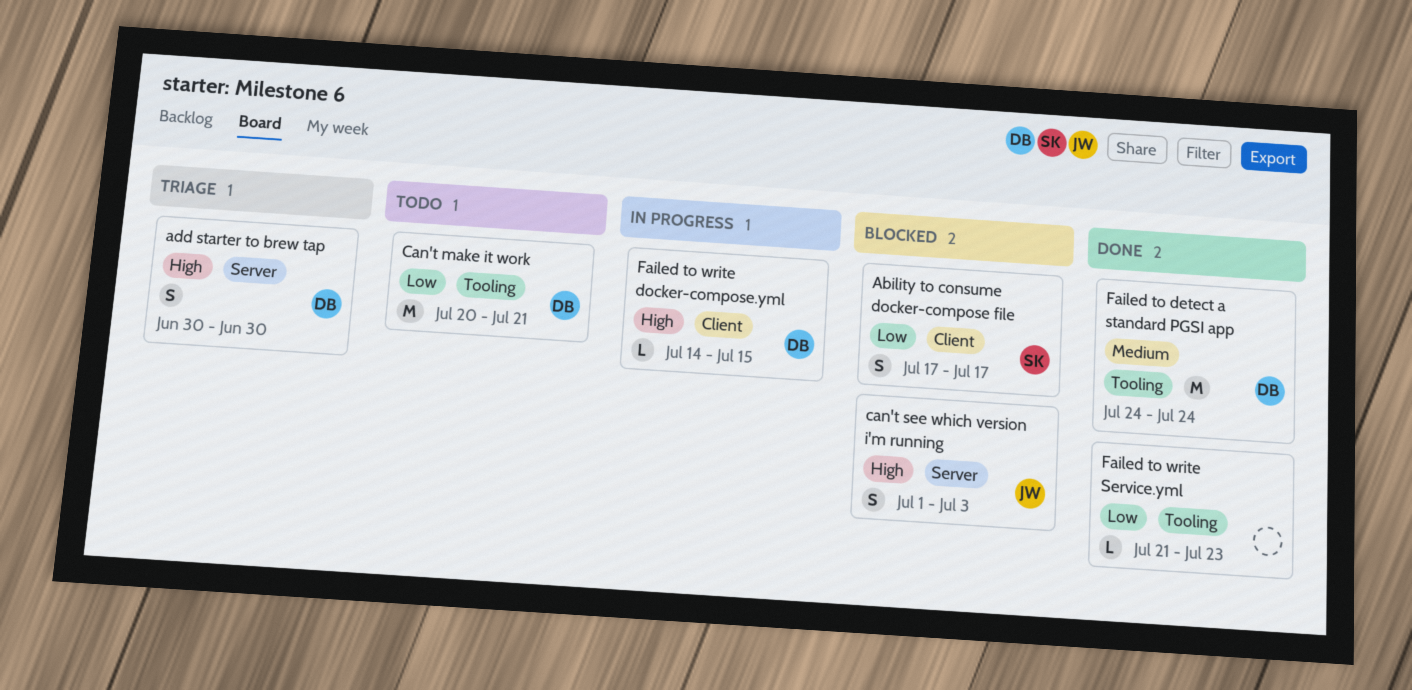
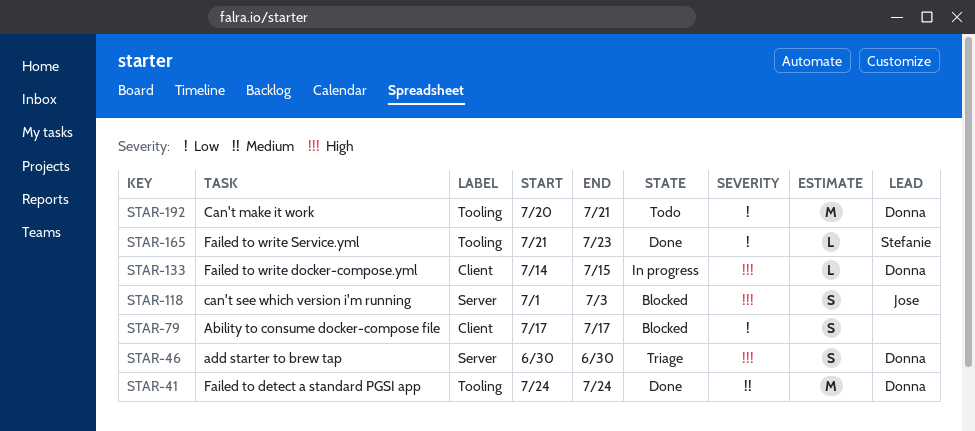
Ability to consume docker-compose file, owner: Stefanie -> none
Failed to write Service.yml, owner: none -> Stefanie

